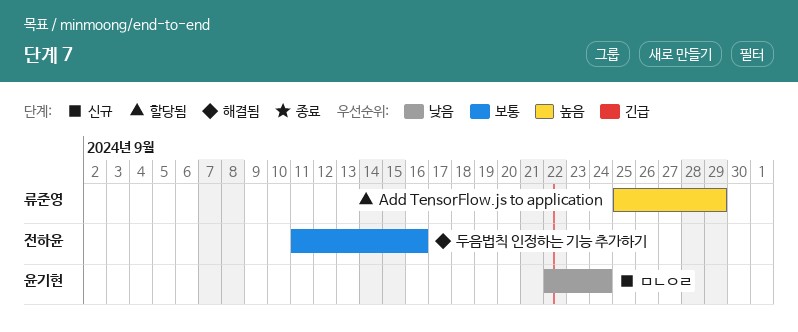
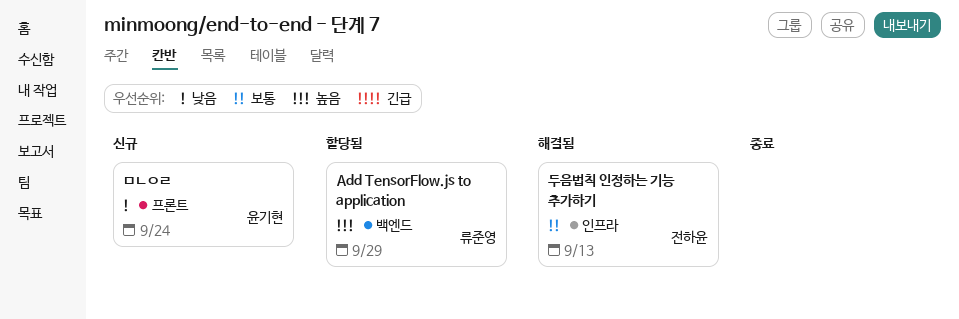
두음법칙 인정하는 기능 추가하기, due: Sep 16 -> Sep 13

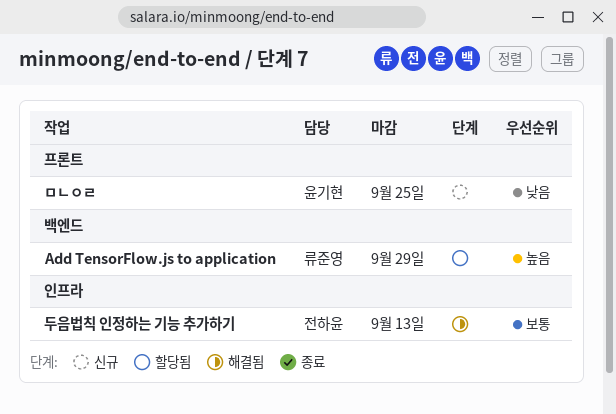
ㅁㄴㅇㄹ, due: Sep 24 -> Sep 25

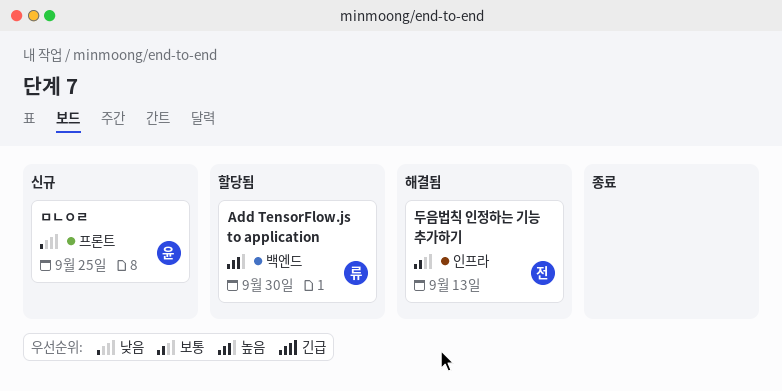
Add TensorFlow.js to application, due: Sep 29 -> Sep 30

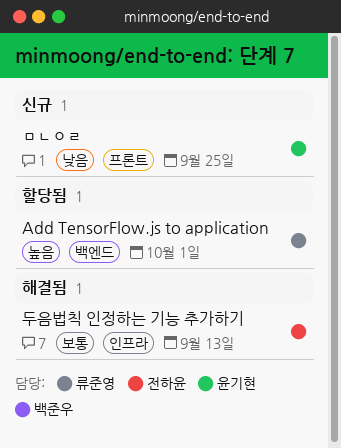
Add TensorFlow.js to application, due: Sep 30 -> Oct 1

